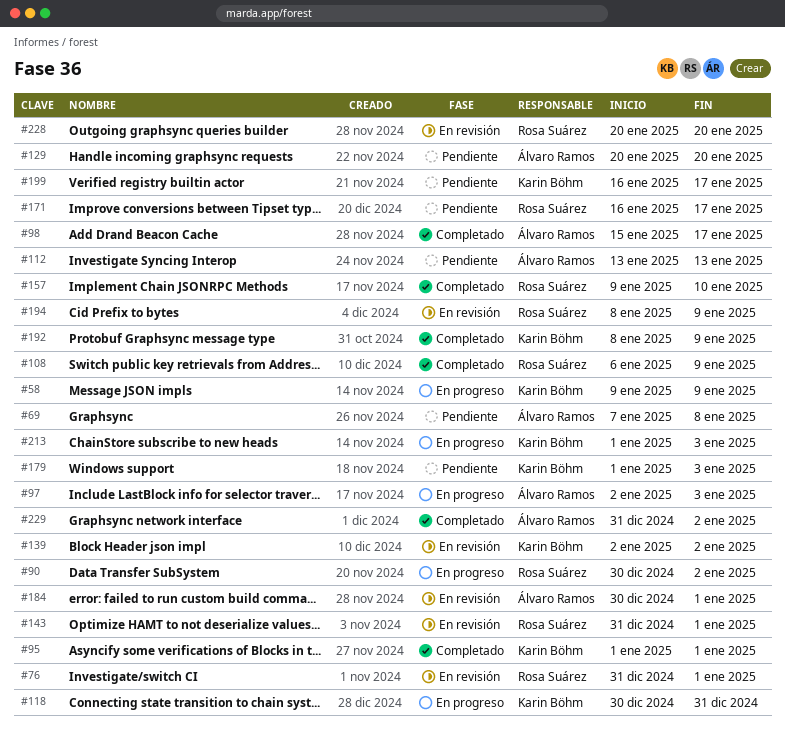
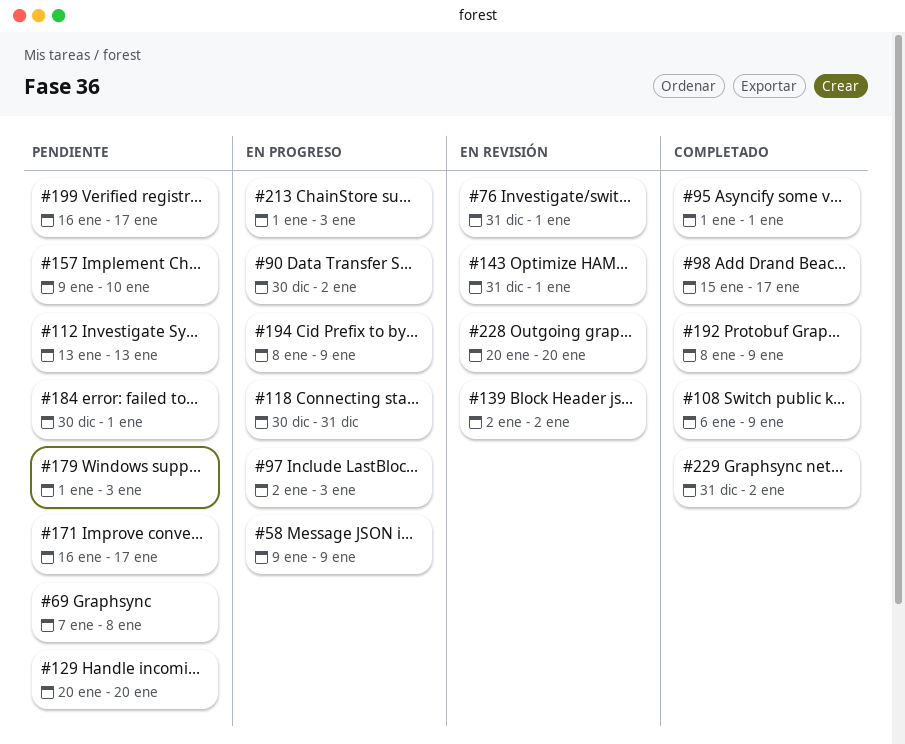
#157, status: Completado -> Pendiente
#184, status: En revisión -> Pendiente
#194, status: En revisión -> En progreso

